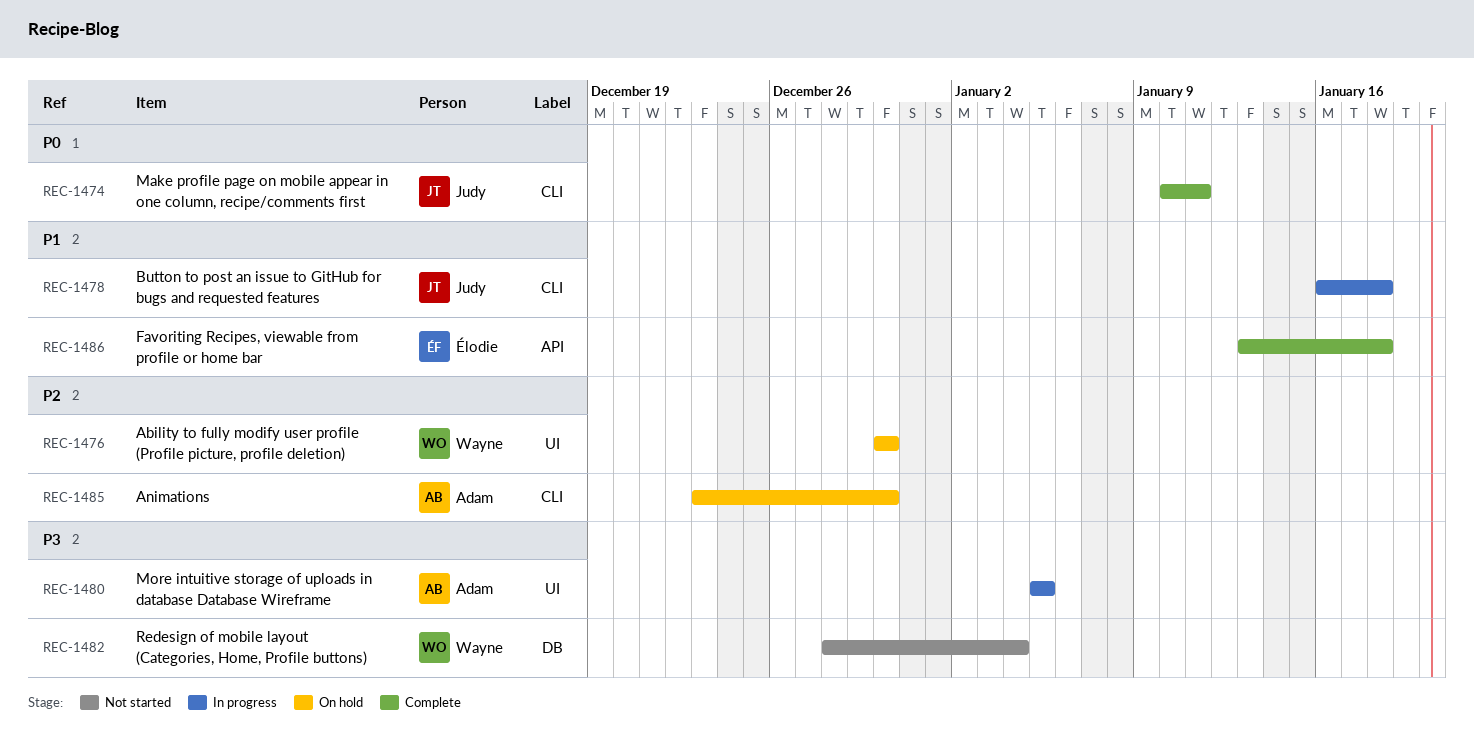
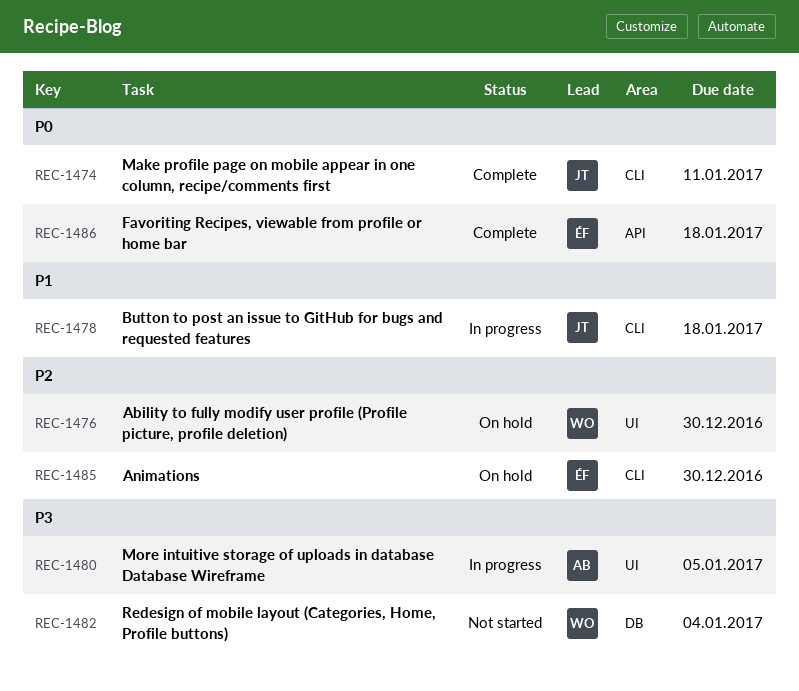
REC-1485, owner: Adam -> Élodie
REC-1486, priority: P1 -> P0

